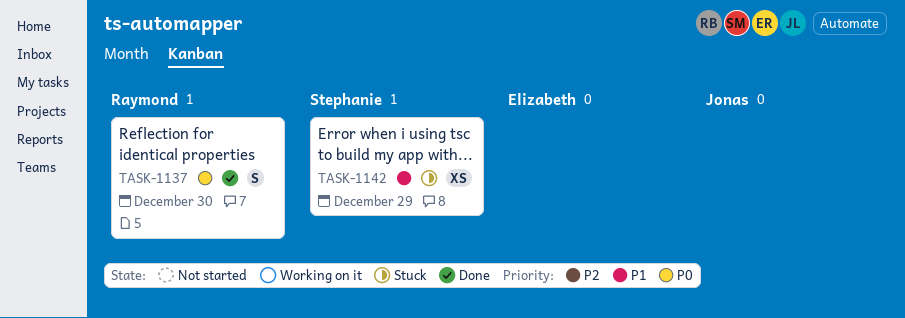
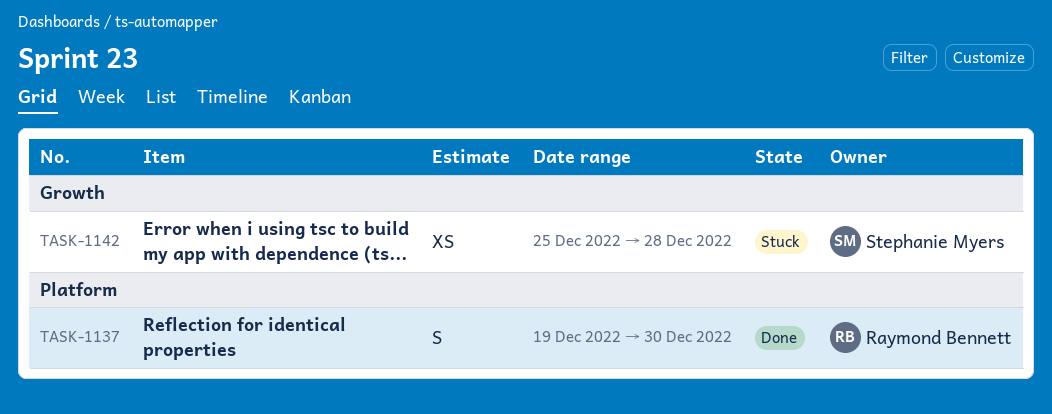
TASK-1142, due: Dec 29 -> Dec 28

